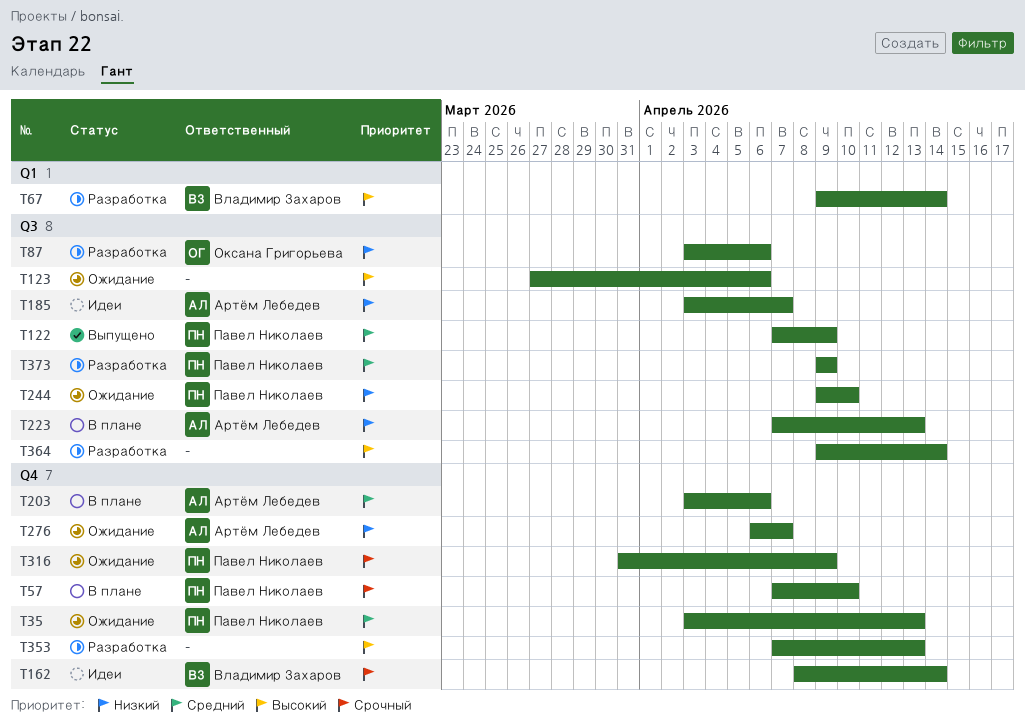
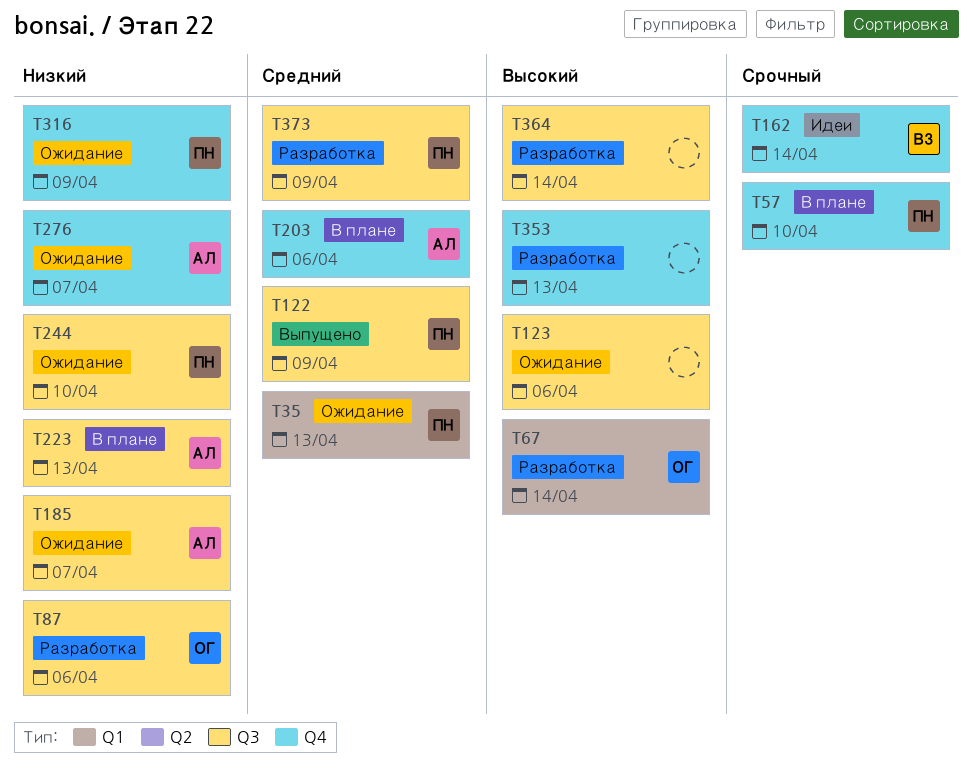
T35, label: Q4 -> Q1
T67, owner: Владимир Захаров -> Оксана Григорьева
T185, status: Идеи -> Ожидание
T316, priority: Срочный -> Низкий

